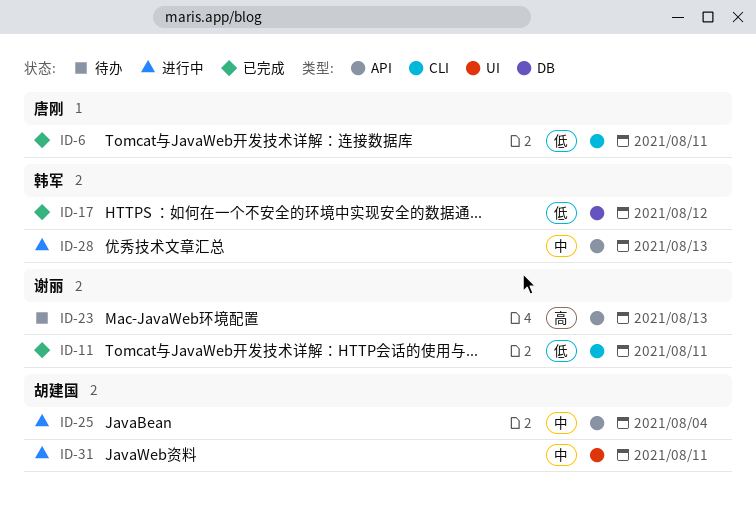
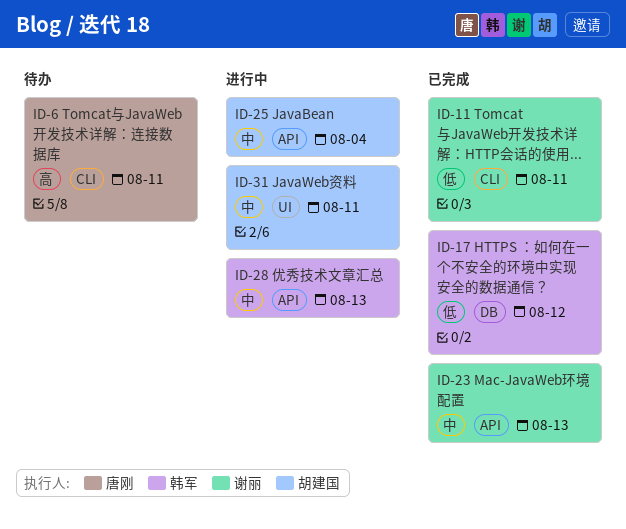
ID-6, status: 已完成 -> 待办
ID-6, priority: 低 -> 高
ID-23, status: 待办 -> 已完成
ID-23, priority: 高 -> 中

